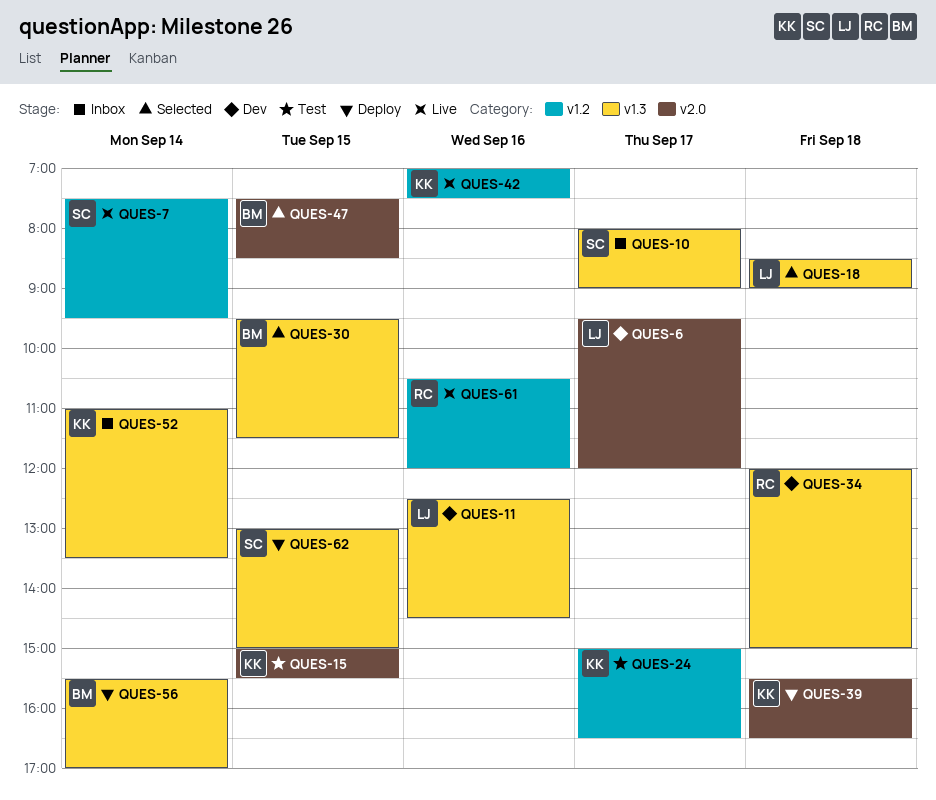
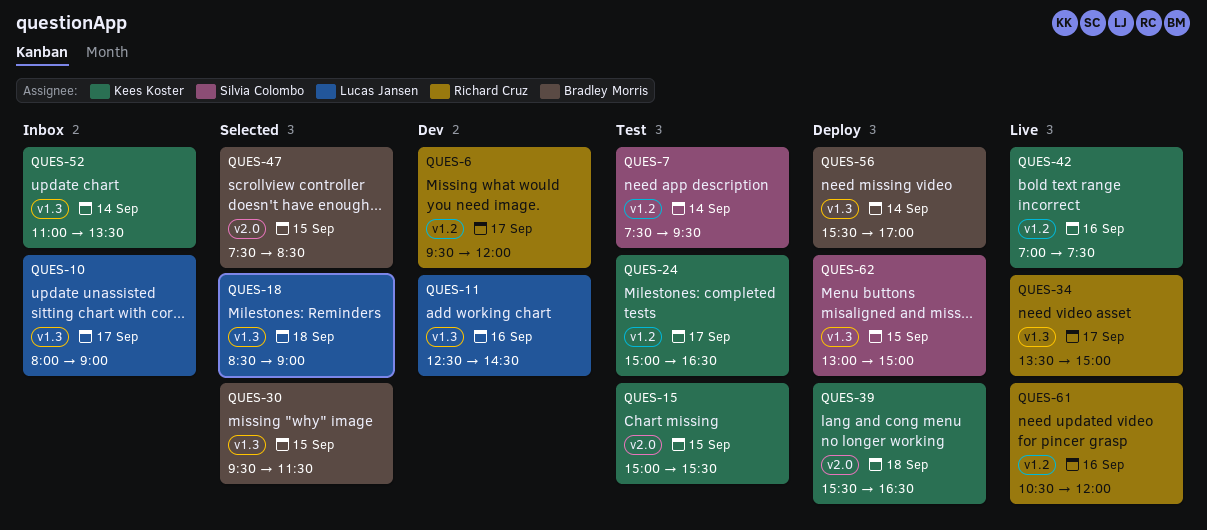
QUES-6, owner: Lucas Jansen -> Richard Cruz
QUES-6, label: v2.0 -> v1.2
QUES-7, status: Live -> Test
QUES-10, owner: Silvia Colombo -> Lucas Jansen
QUES-34, status: Dev -> Live
QUES-34, day: Sep 18 -> Sep 17
QUES-34, begins: 12:00 -> 13:30

